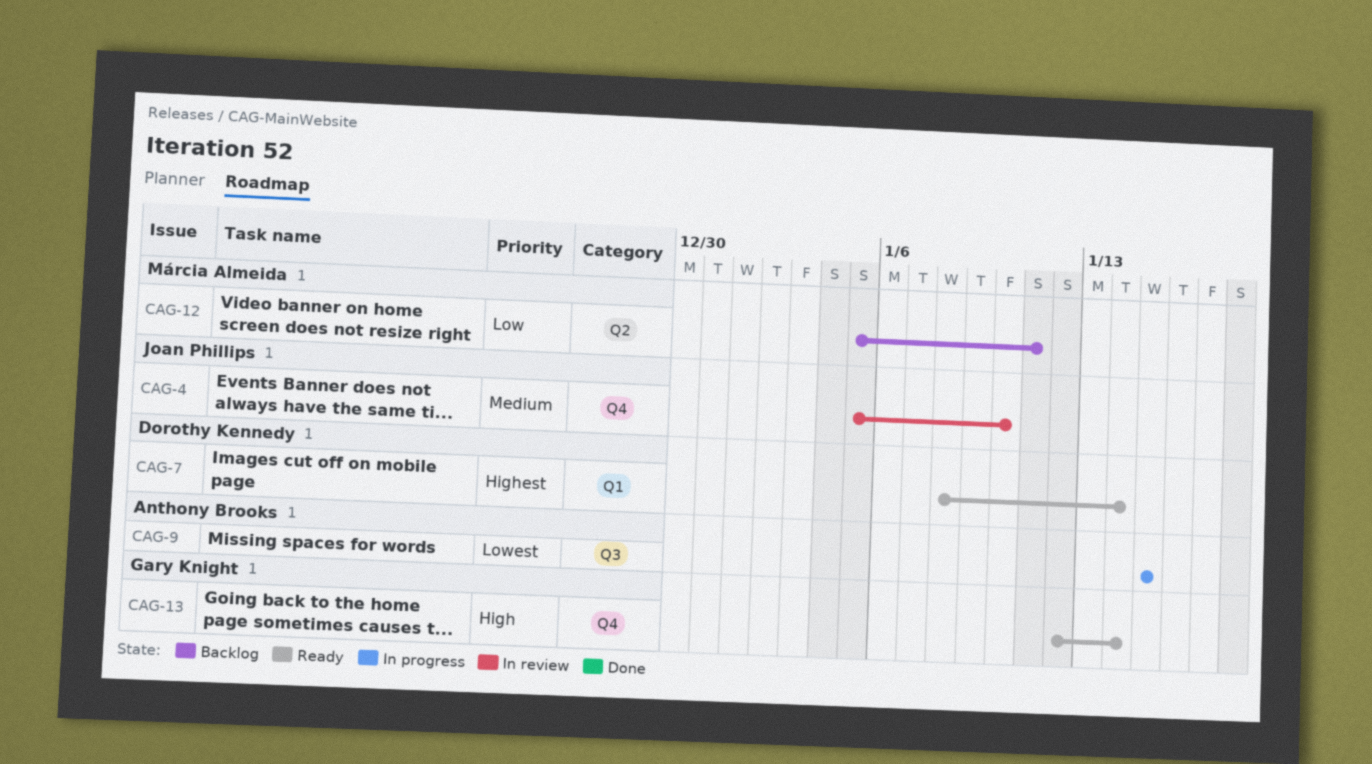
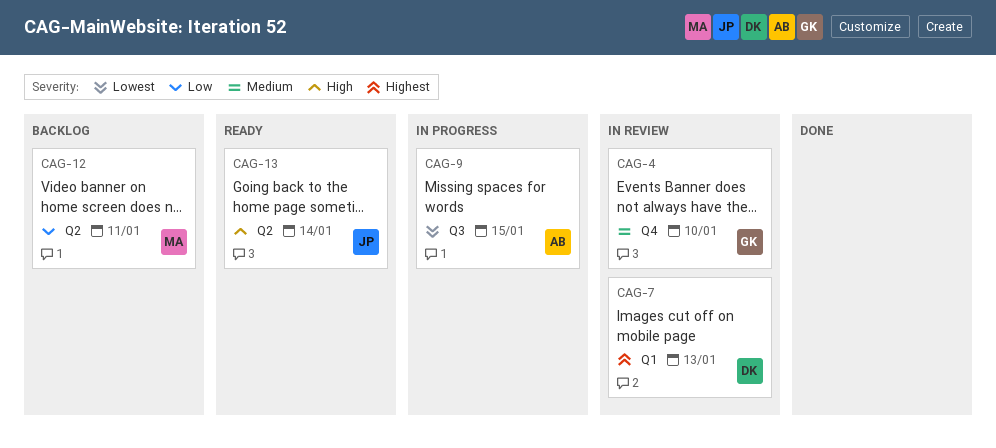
CAG-4, owner: Joan Phillips -> Gary Knight
CAG-7, status: Ready -> In review
CAG-7, due: Jan 14 -> Jan 13
CAG-13, owner: Gary Knight -> Joan Phillips
CAG-13, label: Q4 -> Q2

